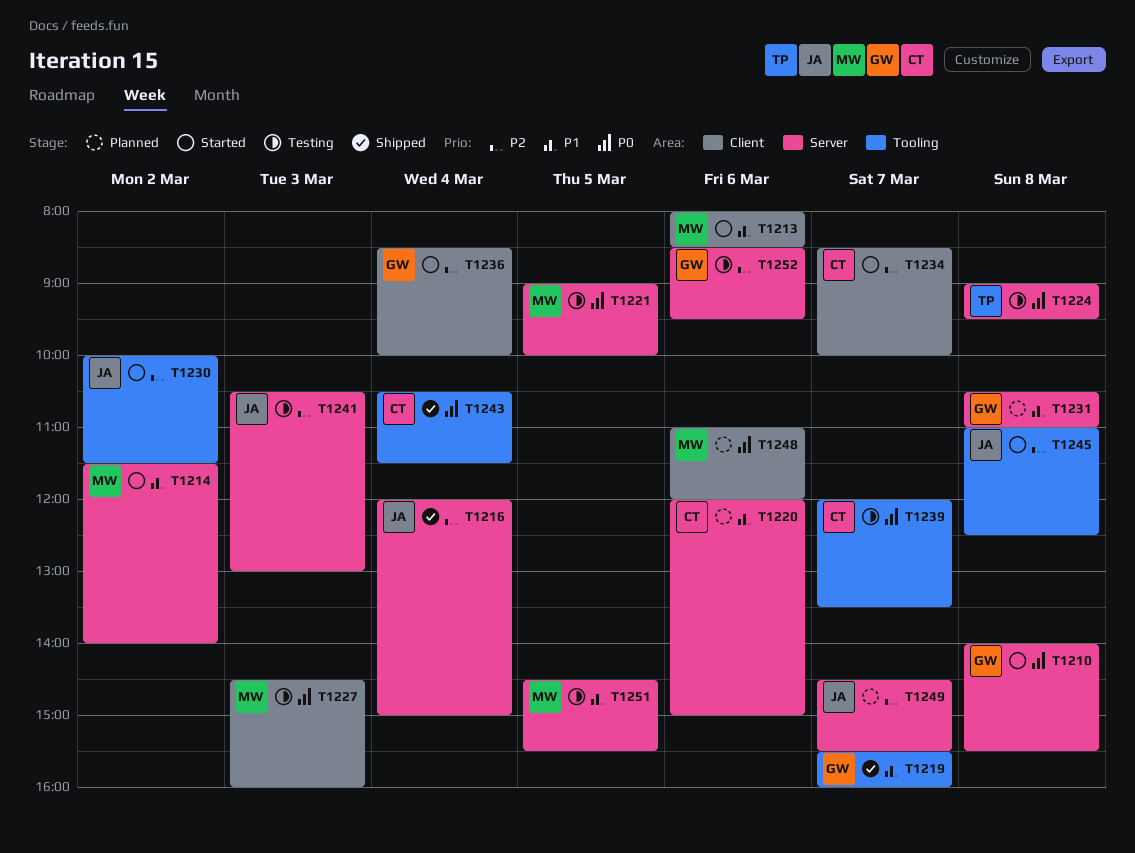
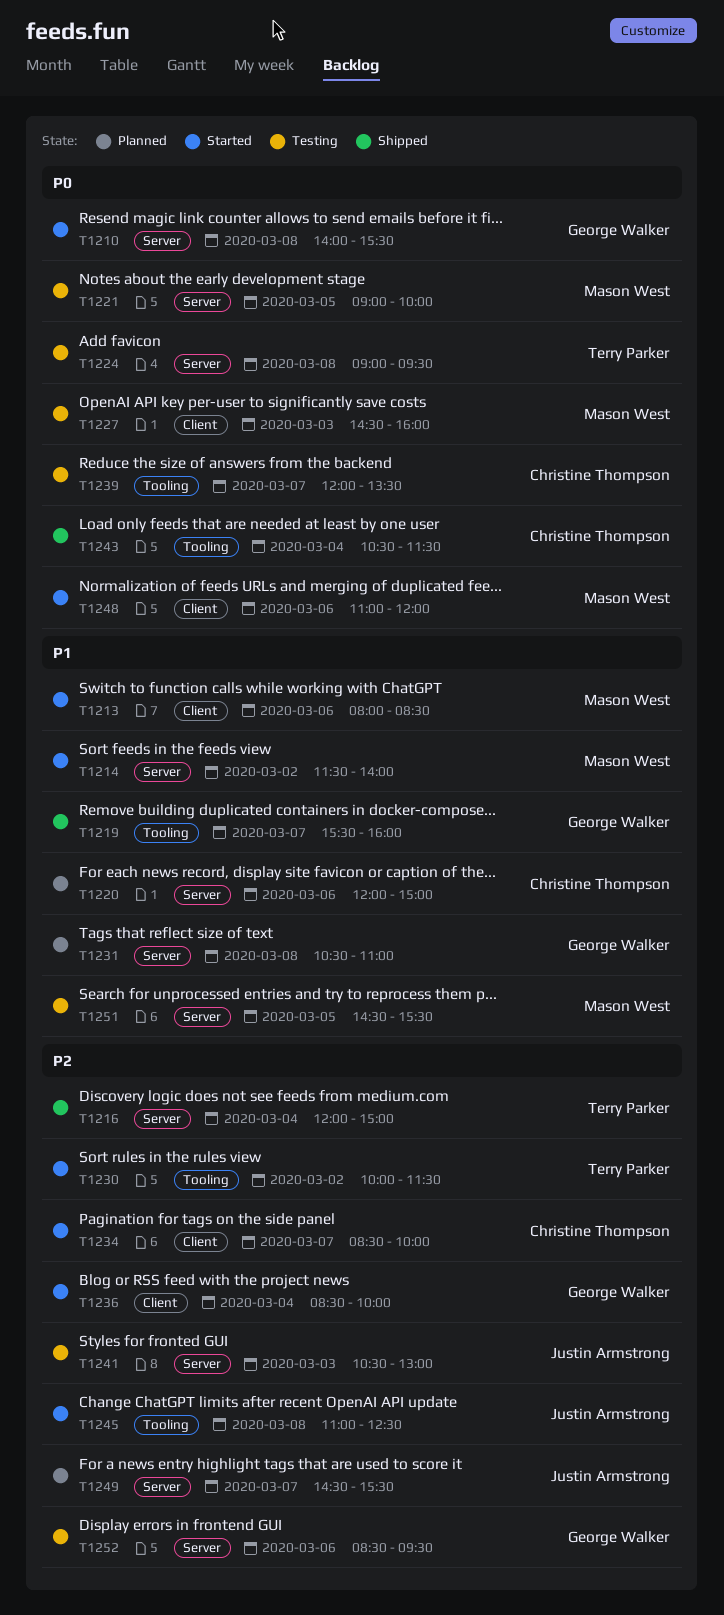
T1216, owner: Justin Armstrong -> Terry Parker
T1230, owner: Justin Armstrong -> Terry Parker
T1248, status: Planned -> Started

